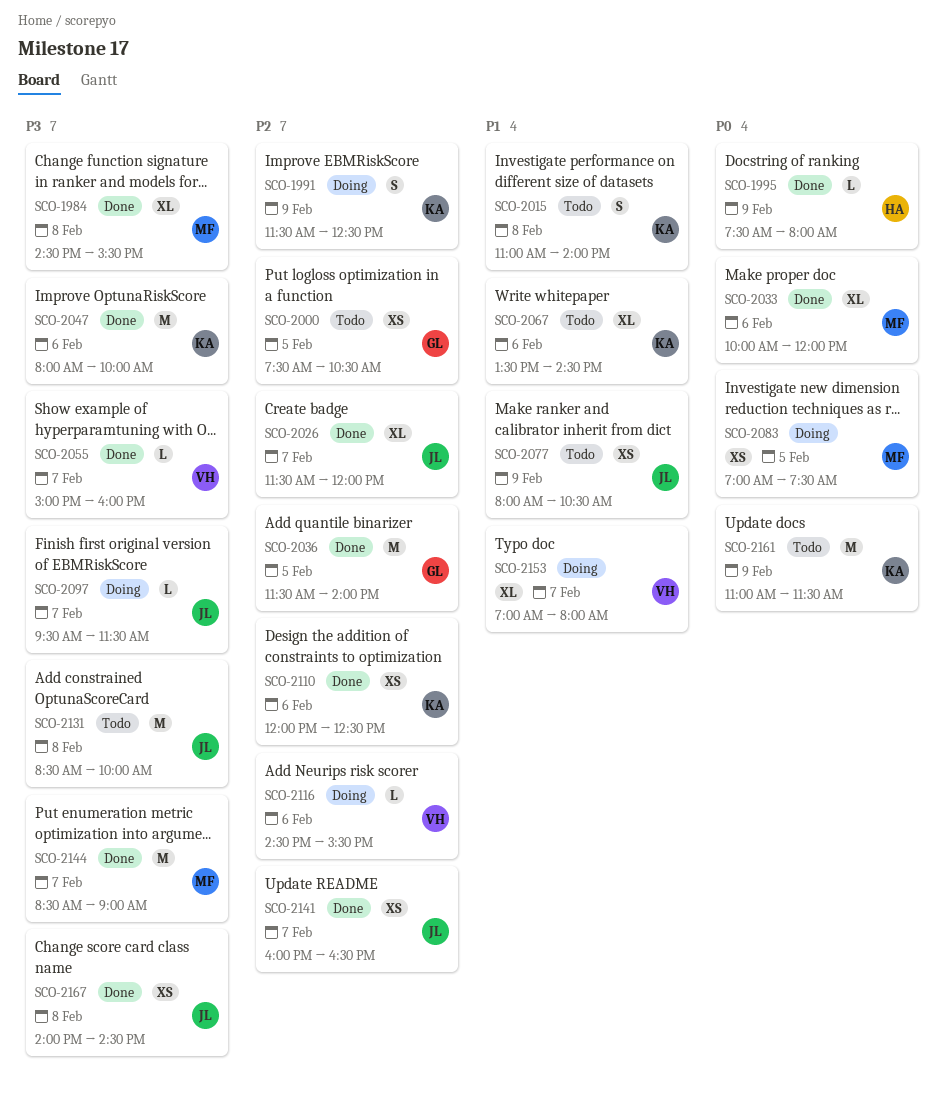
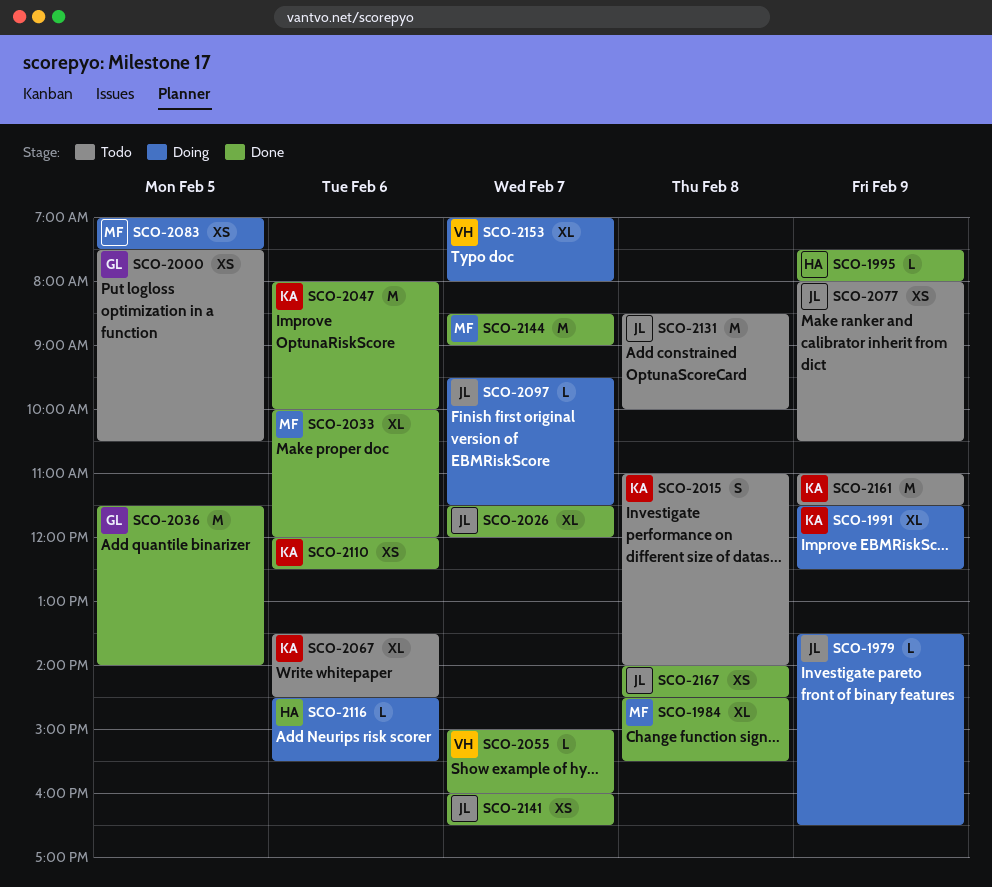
SCO-1979: none -> present
SCO-1991, estimate: S -> XL
SCO-2116, owner: VH -> HA

